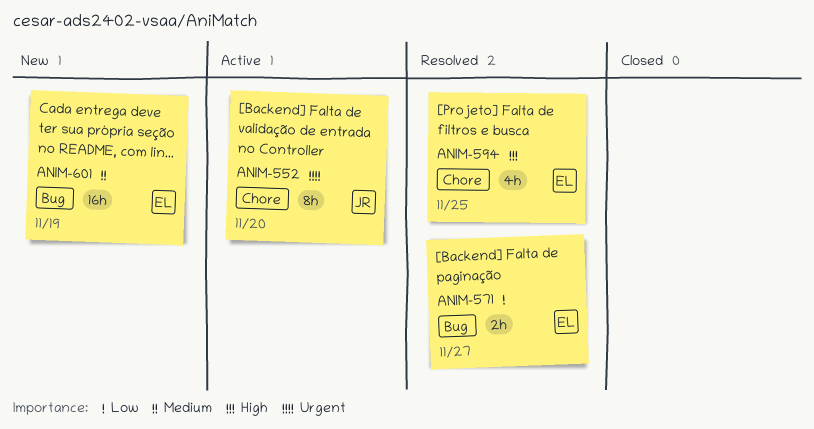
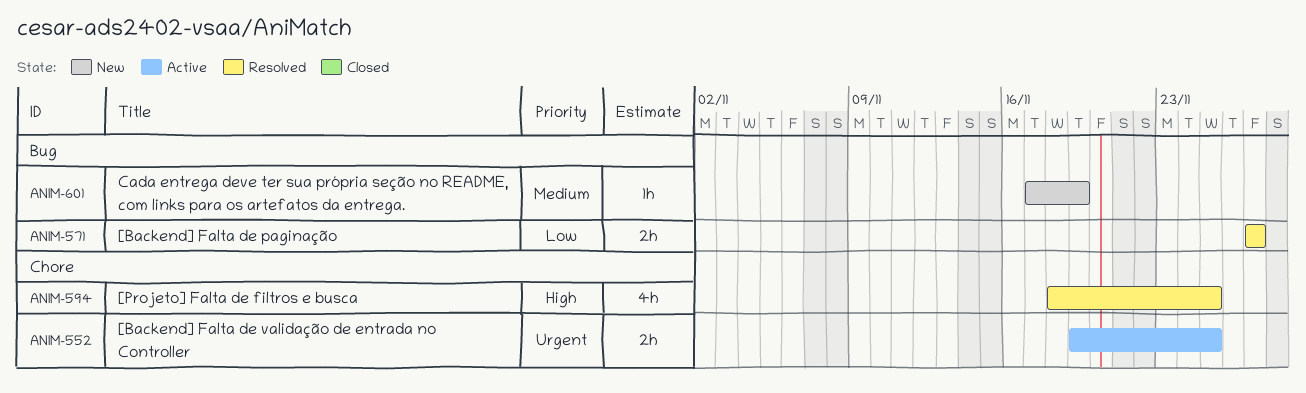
ANIM-552, estimate: 8h -> 2h
ANIM-552, due: Nov 20 -> Nov 25
ANIM-601, estimate: 16h -> 1h

